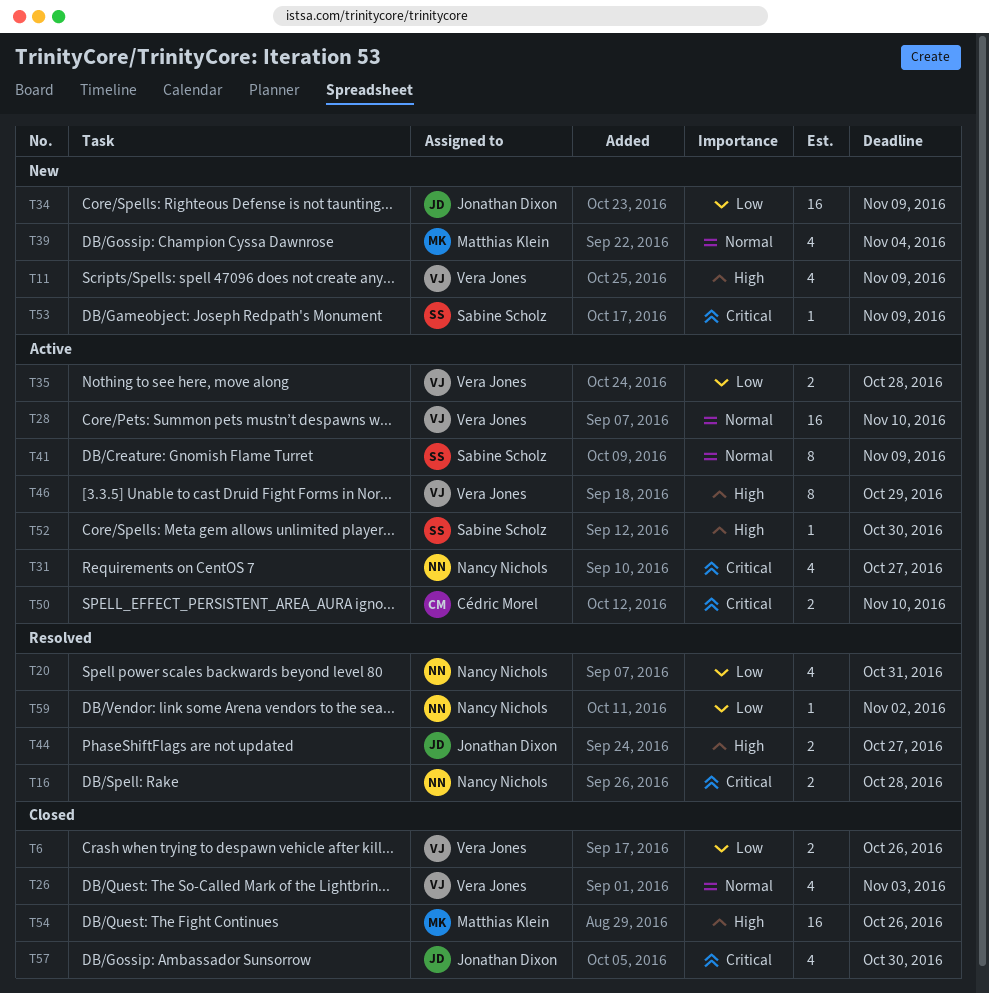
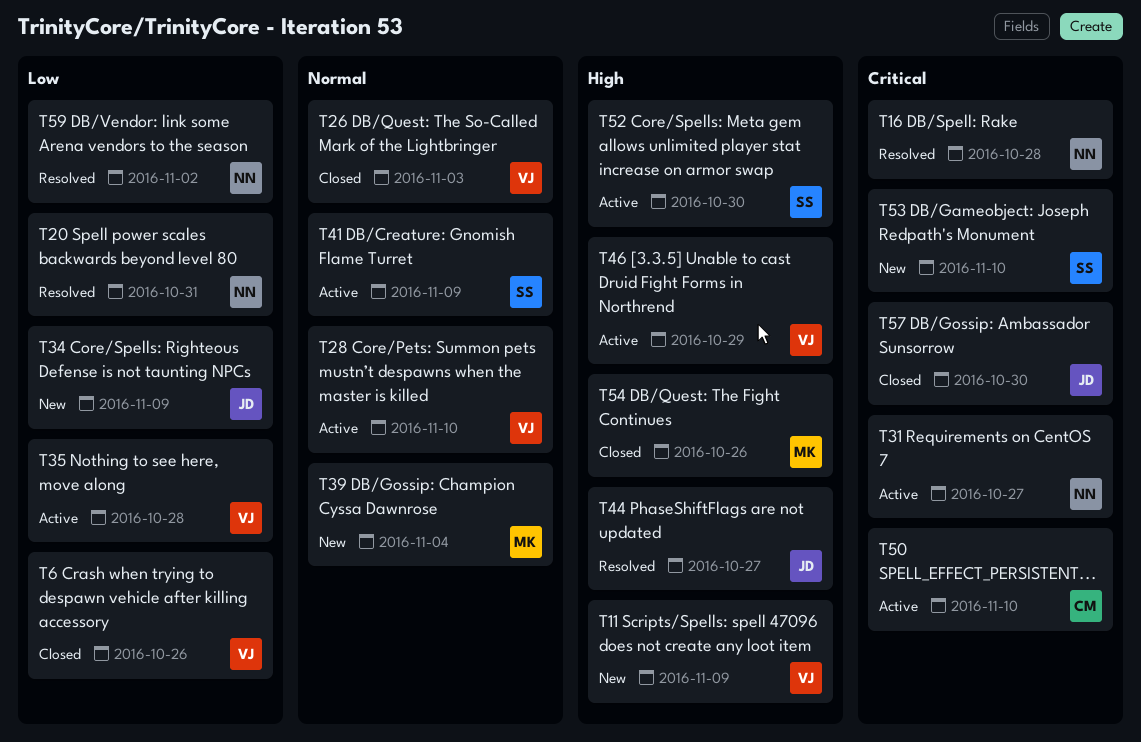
T53, due: Nov 9 -> Nov 10

